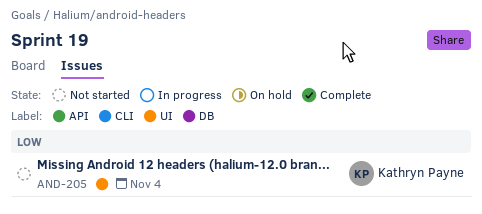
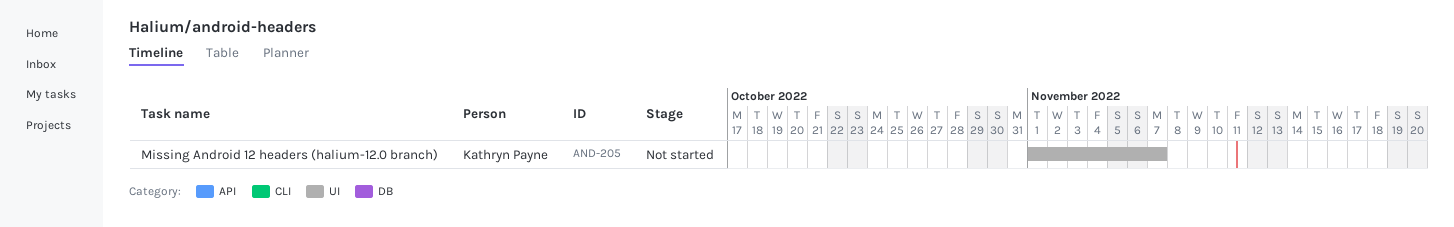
AND-205, due: Nov 4 -> Nov 7

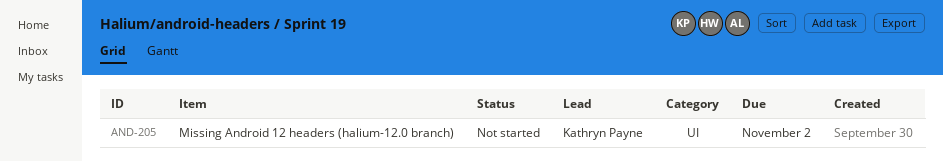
AND-205, due: Nov 7 -> Nov 2

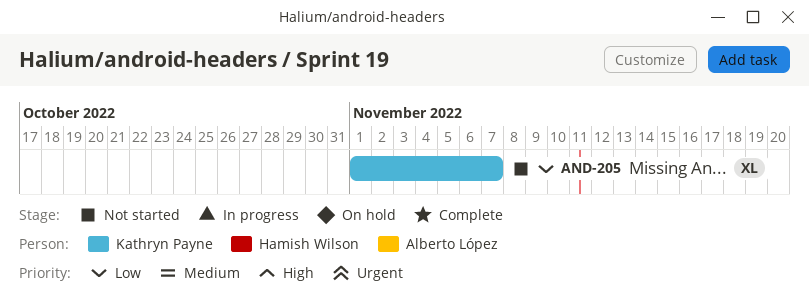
AND-205, due: Nov 2 -> Nov 7

